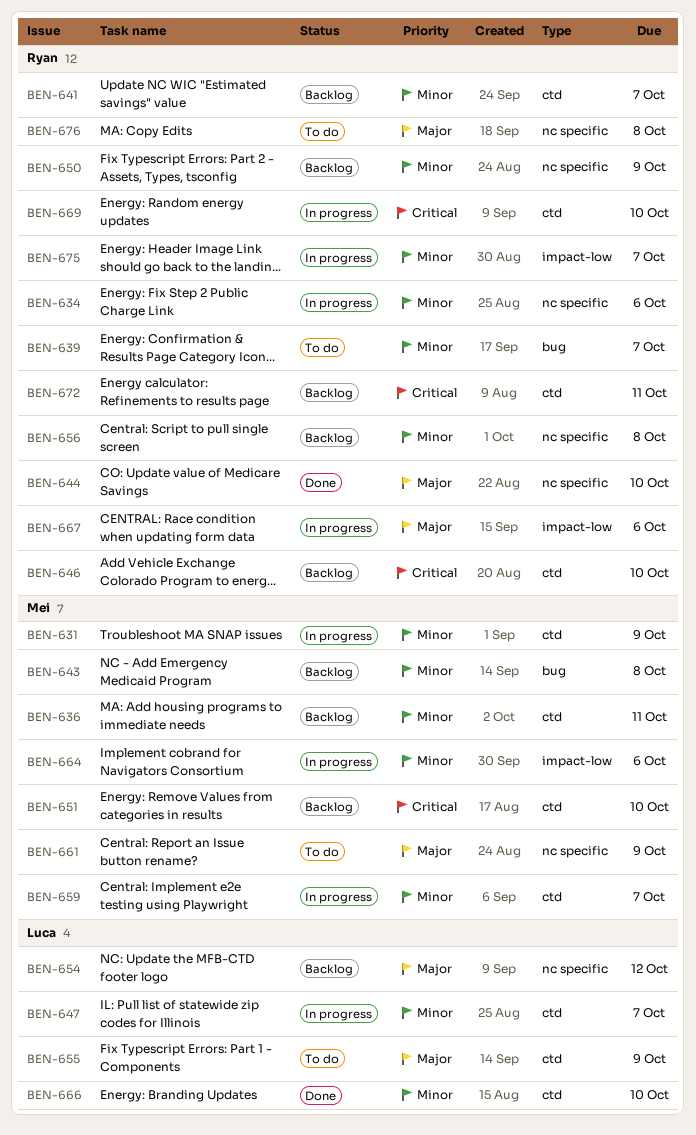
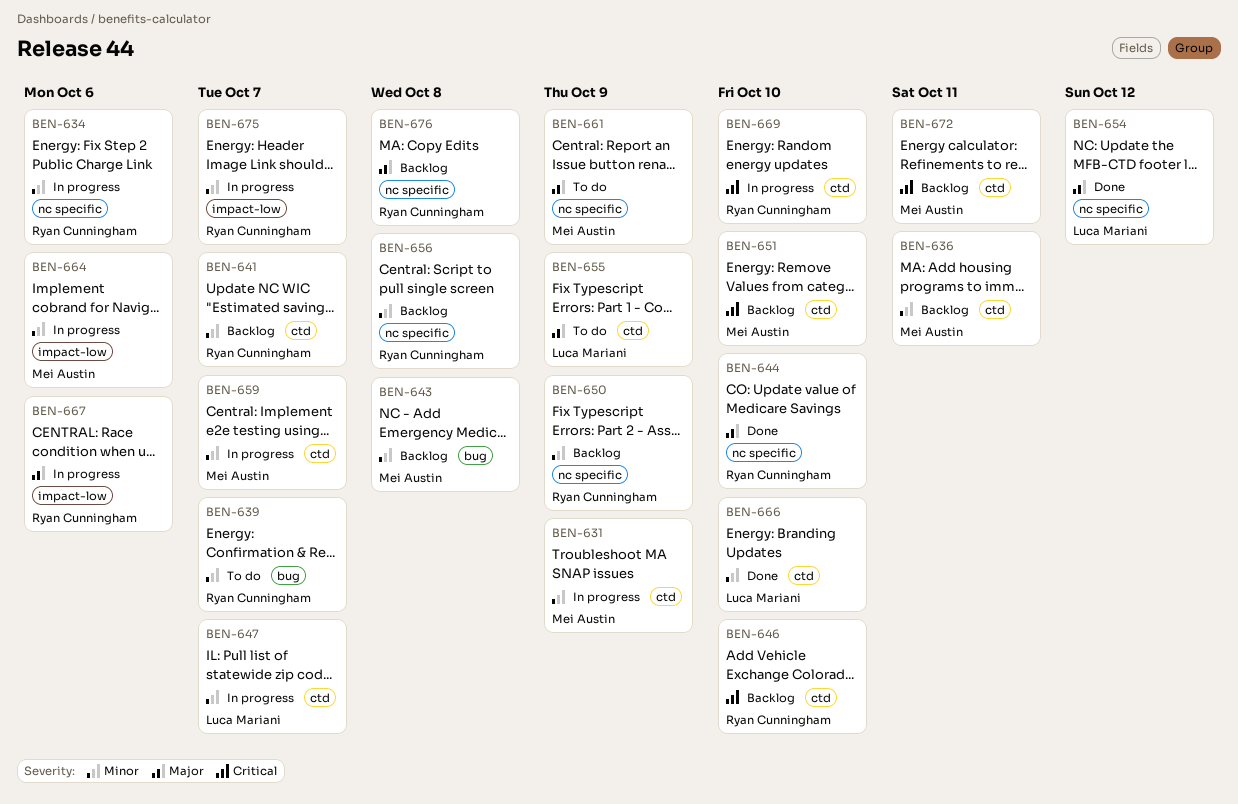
BEN-654, status: Backlog -> Done
BEN-672, owner: Ryan Cunningham -> Mei Austin
BEN-676, status: To do -> Backlog

